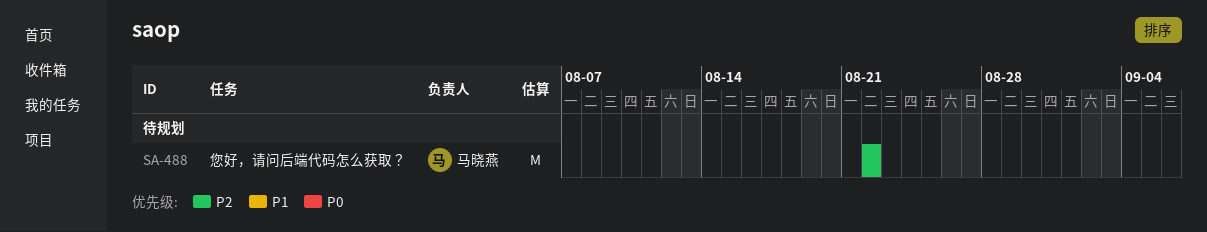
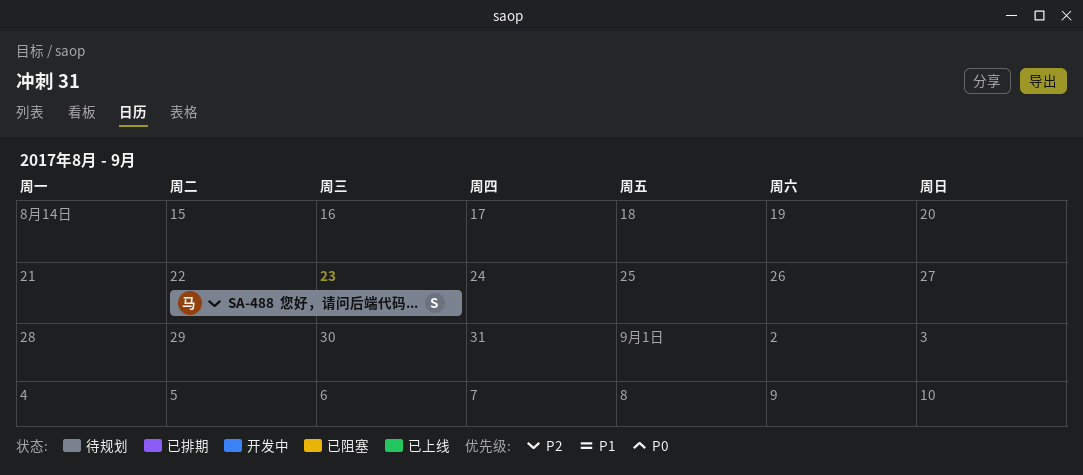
SA-488, estimate: M -> S
SA-488, due: Aug 22 -> Aug 23

